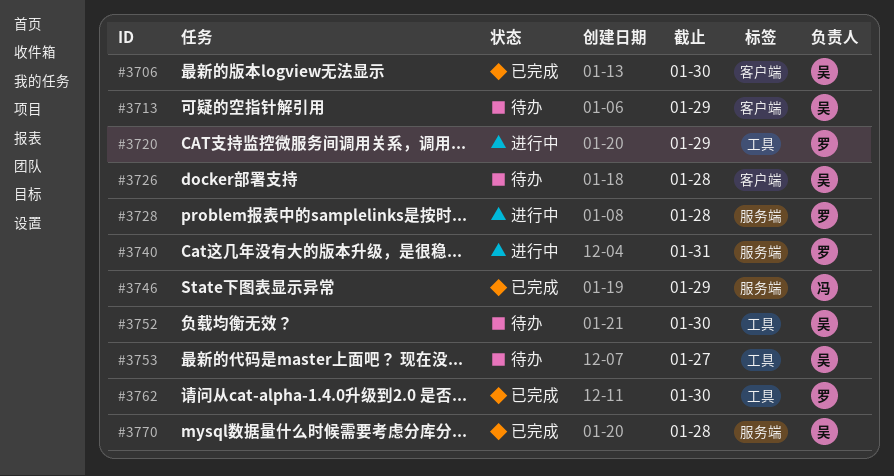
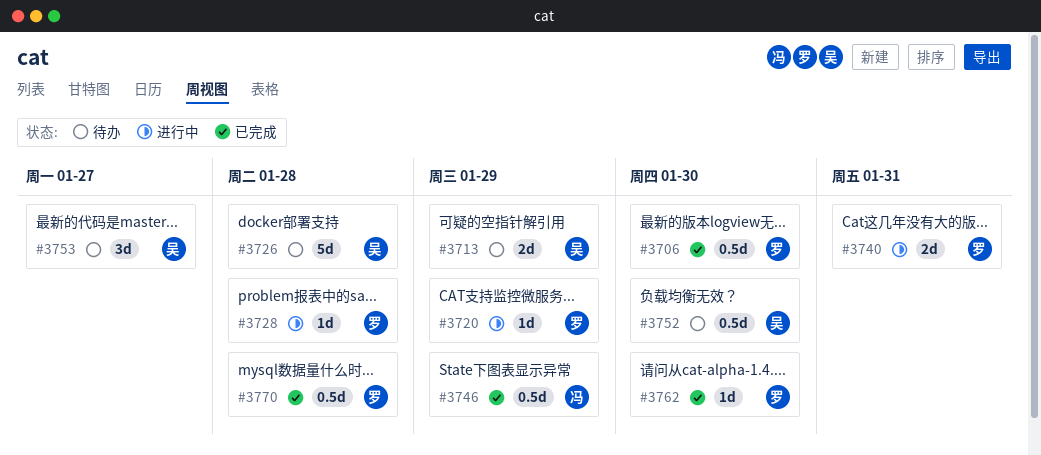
#3706, owner: 吴 -> 罗
#3770, owner: 吴 -> 罗

